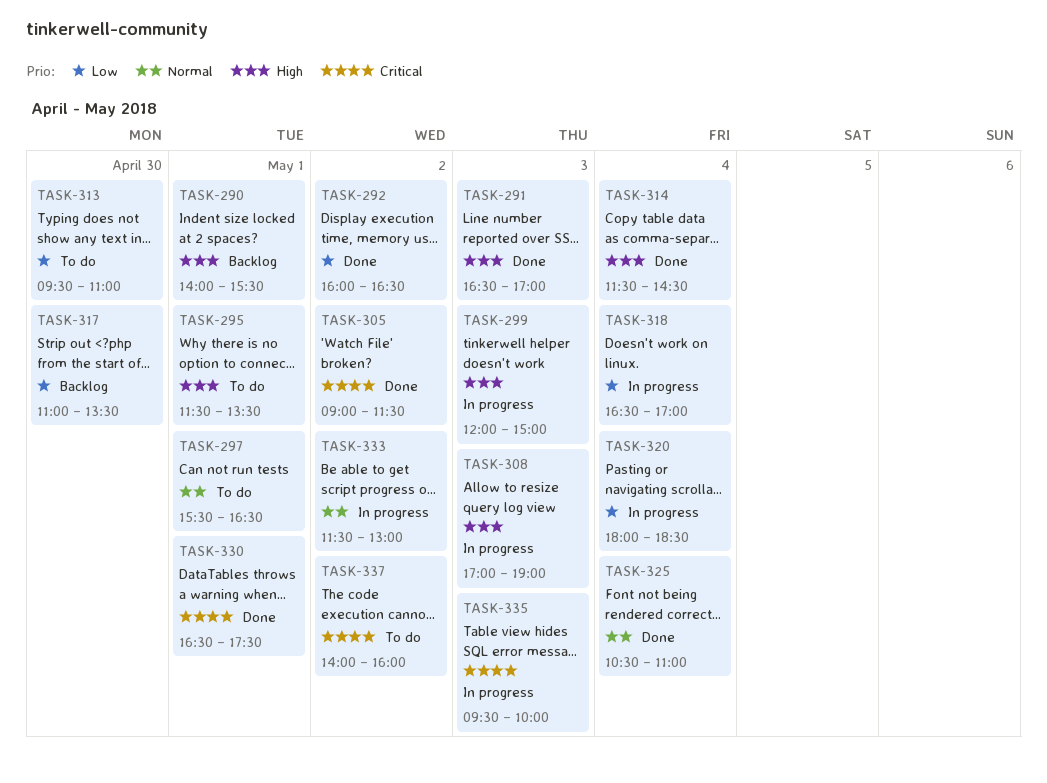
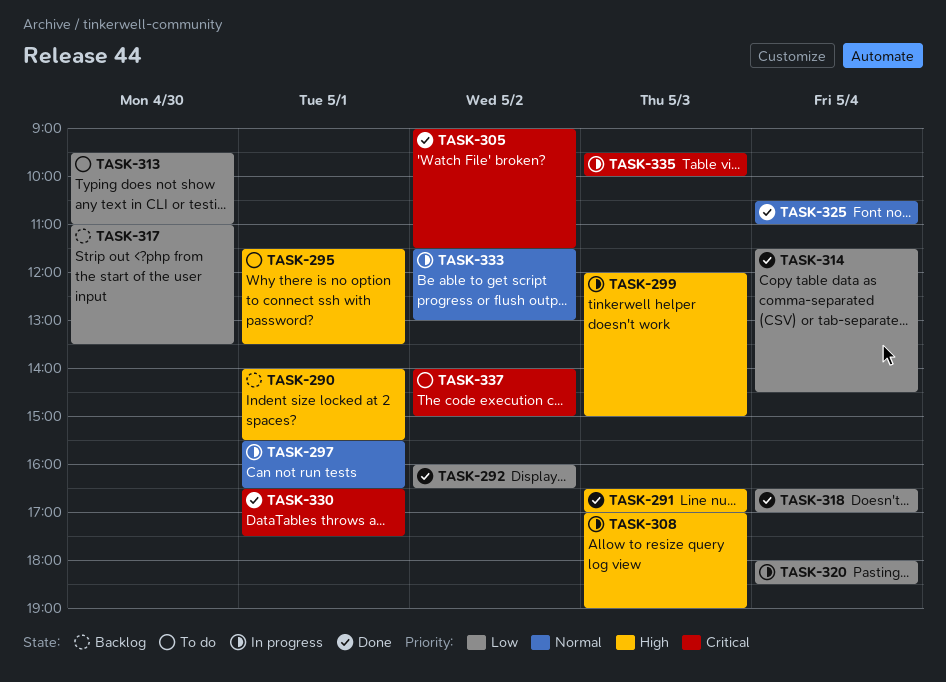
TASK-297, status: To do -> In progress
TASK-314, priority: High -> Low
TASK-318, status: In progress -> Done
TASK-337, ends: 16:00 -> 15:00

